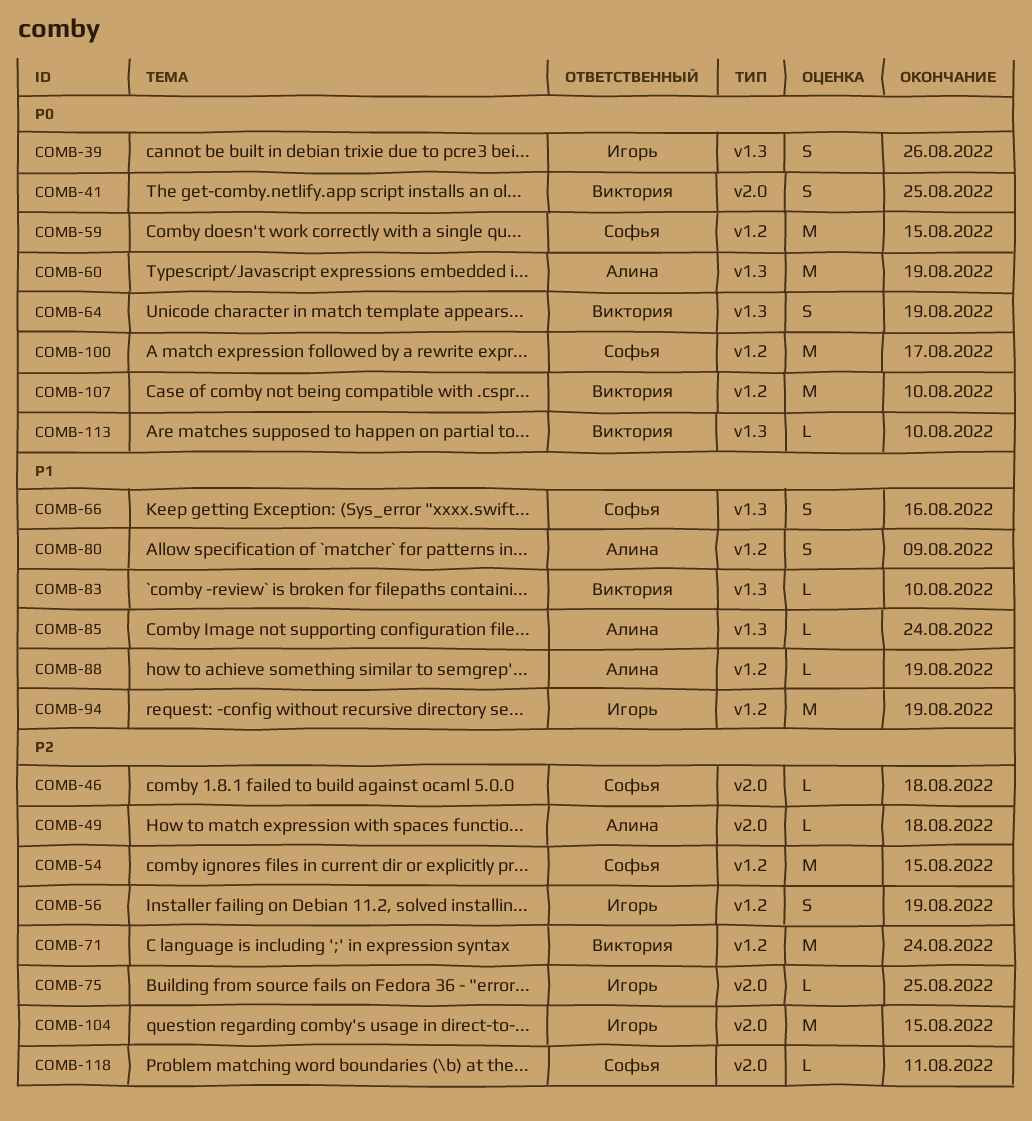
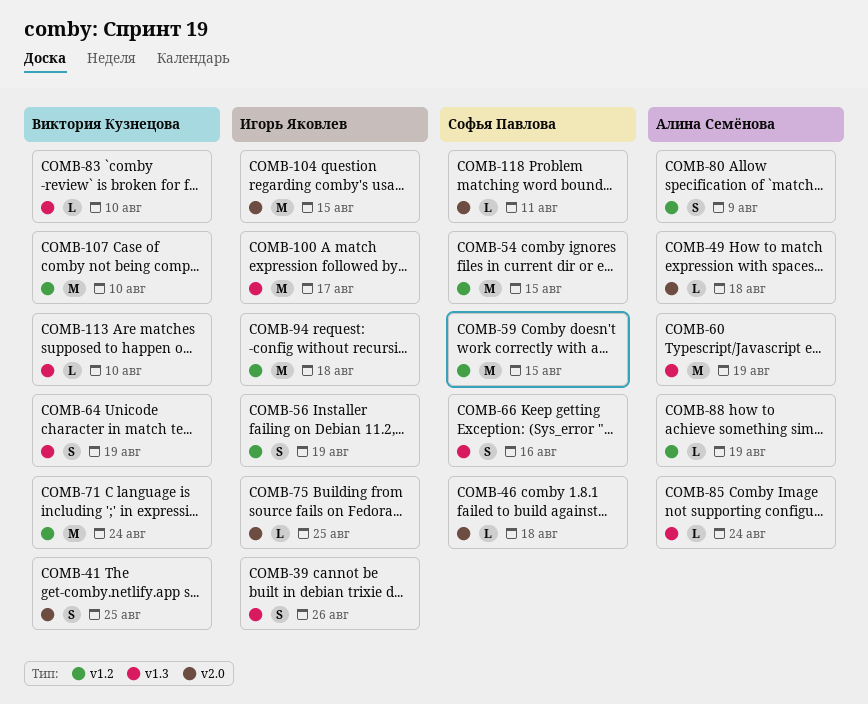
COMB-94, due: Aug 19 -> Aug 18
COMB-100, owner: Софья Павлова -> Игорь Яковлев
COMB-100, label: v1.2 -> v1.3

